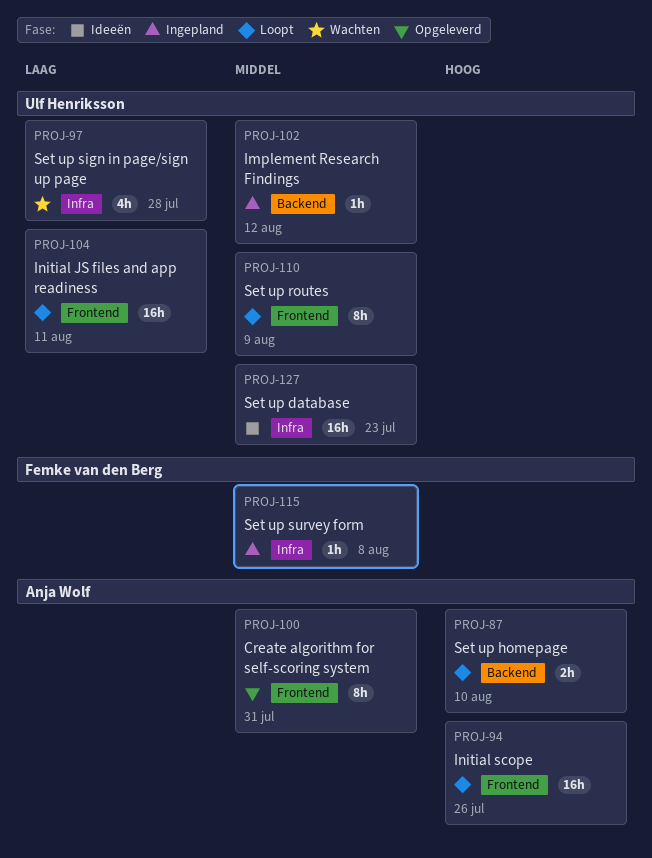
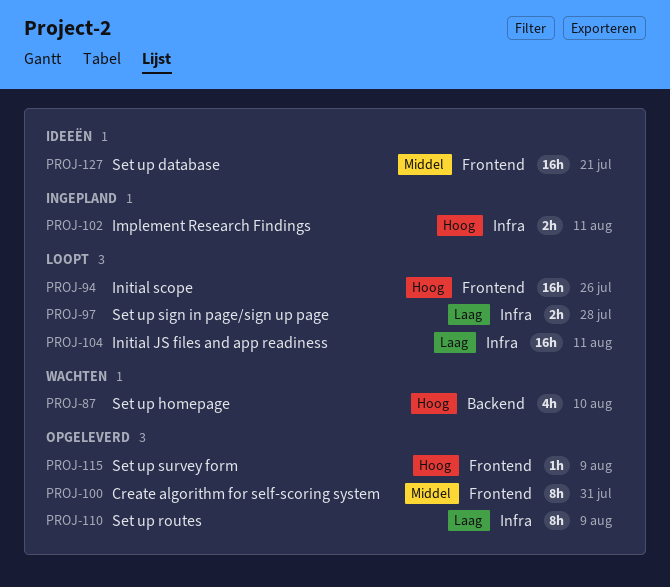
PROJ-87, status: Loopt -> Wachten
PROJ-87, estimate: 2h -> 4h
PROJ-97, status: Wachten -> Loopt
PROJ-97, estimate: 4h -> 2h
PROJ-102, priority: Middel -> Hoog
PROJ-102, label: Backend -> Infra
PROJ-102, estimate: 1h -> 2h
PROJ-102, due: Aug 12 -> Aug 11
PROJ-104, label: Frontend -> Infra
PROJ-110, status: Loopt -> Opgeleverd
PROJ-110, priority: Middel -> Laag
PROJ-110, label: Frontend -> Infra
PROJ-115, status: Ingepland -> Opgeleverd
PROJ-115, priority: Middel -> Hoog
PROJ-115, label: Infra -> Frontend
PROJ-115, due: Aug 8 -> Aug 9
PROJ-127, label: Infra -> Frontend
PROJ-127, due: Jul 23 -> Jul 21

